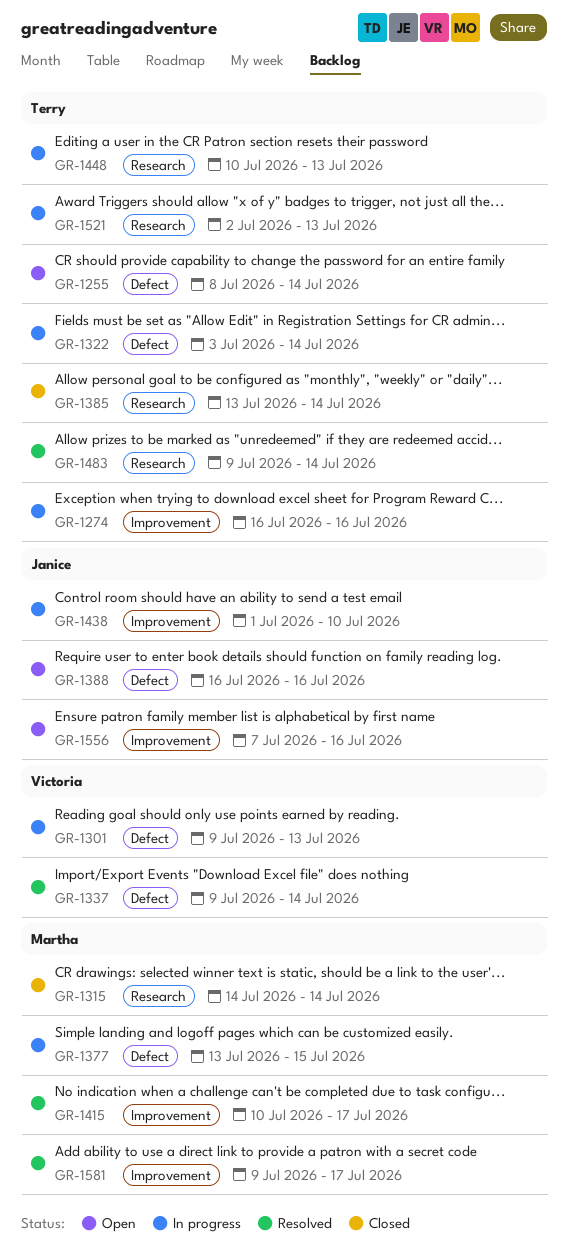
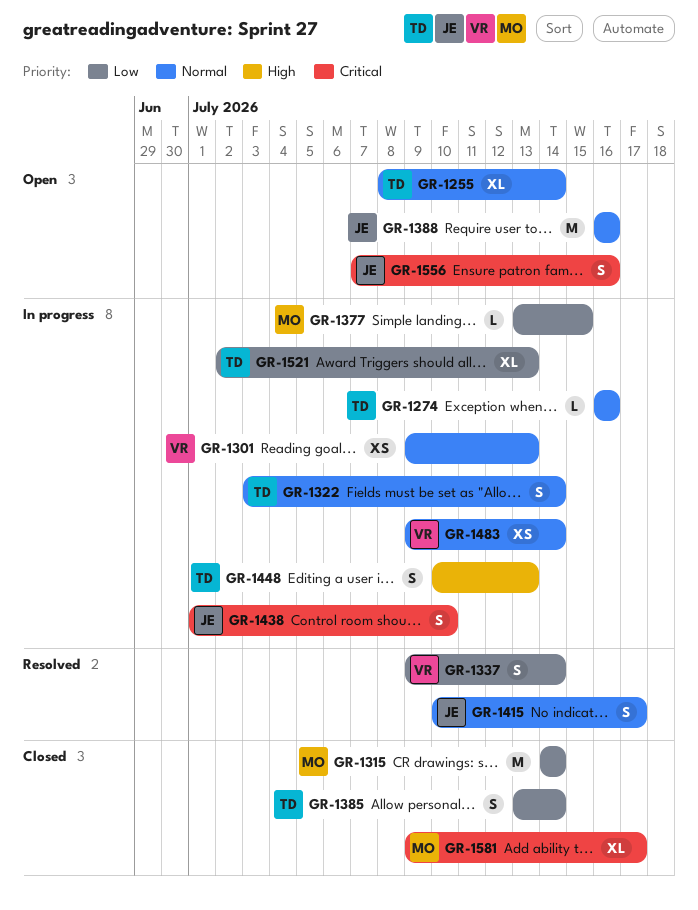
GR-1415, owner: Martha -> Janice
GR-1483, status: Resolved -> In progress
GR-1483, owner: Terry -> Victoria
GR-1581, status: Resolved -> Closed

